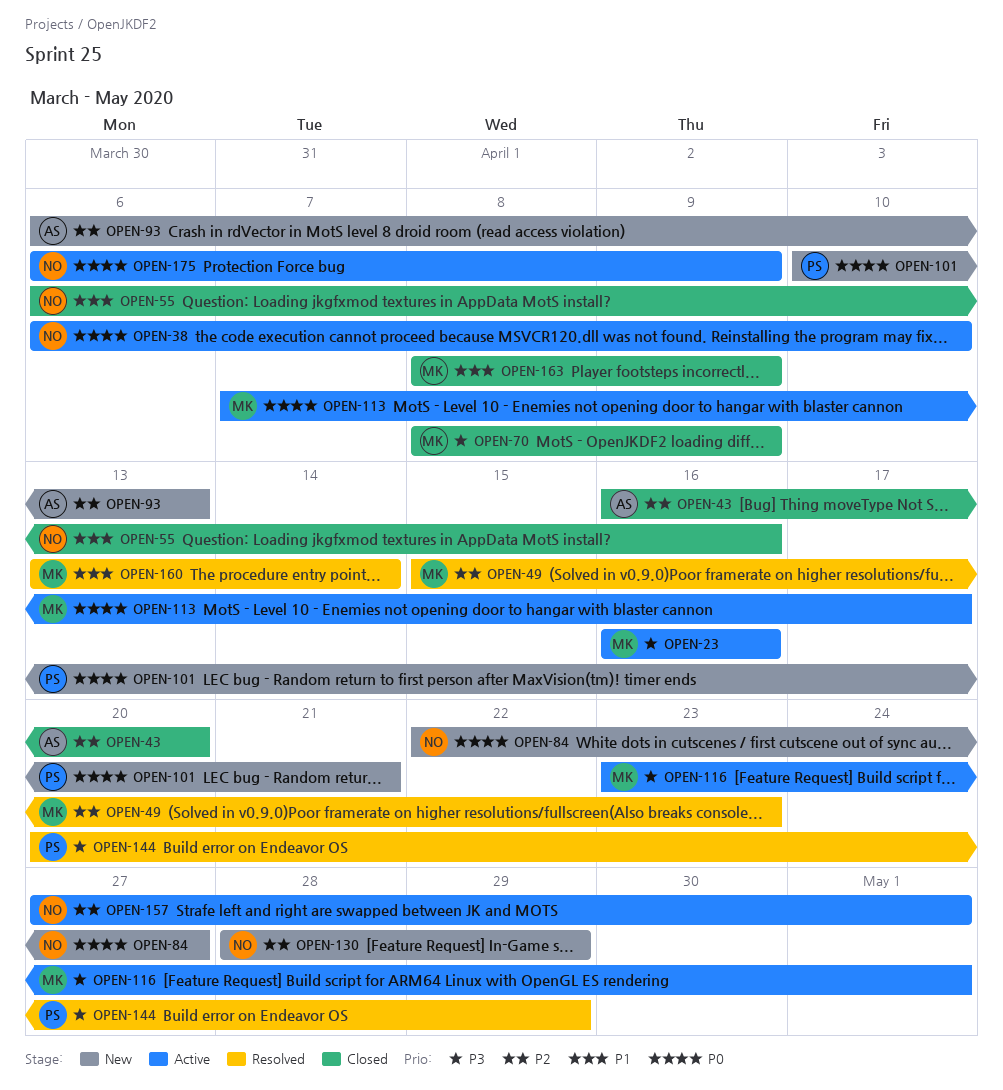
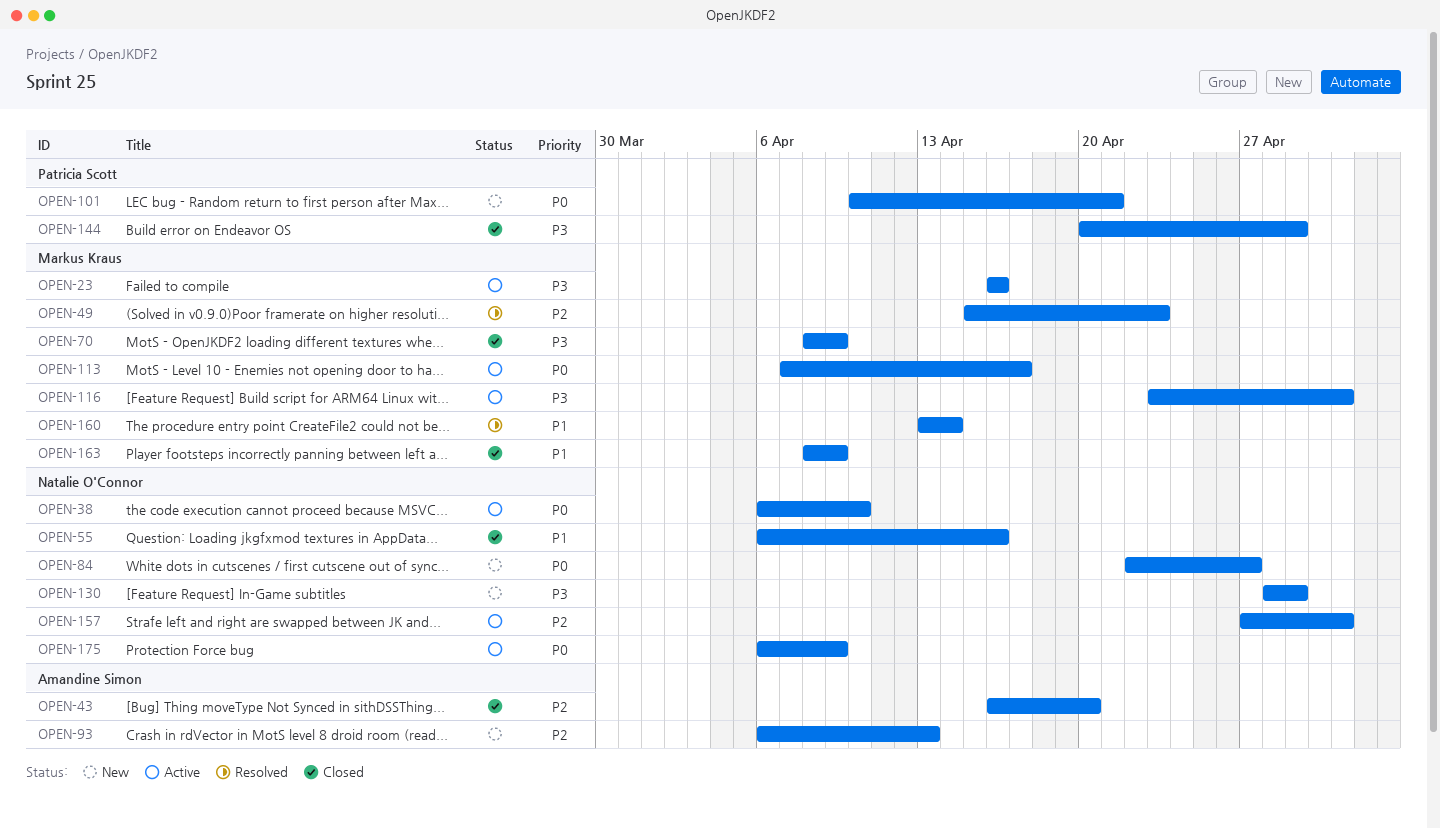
OPEN-130, priority: P2 -> P3
OPEN-144, status: Resolved -> Closed

